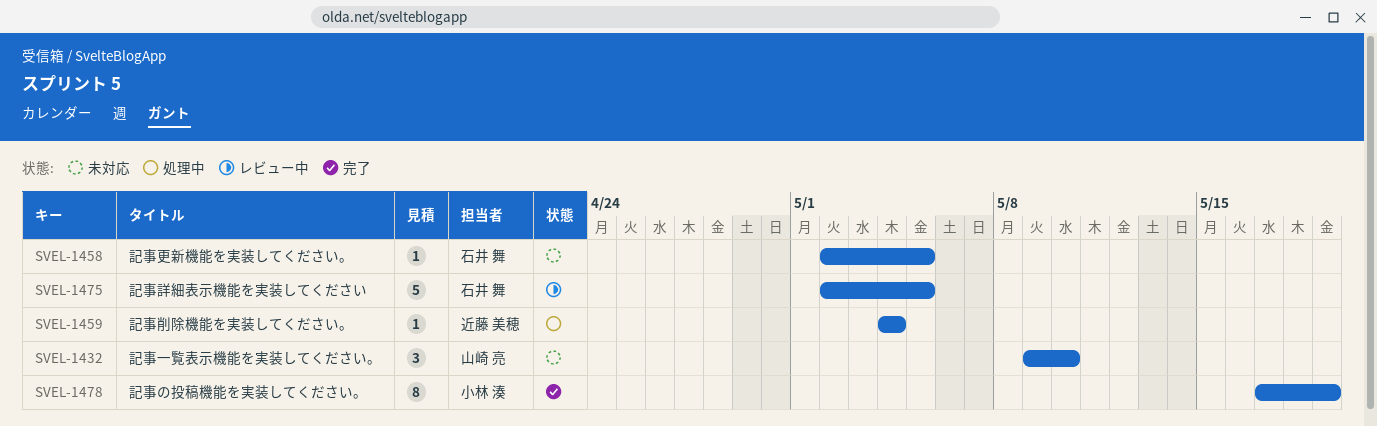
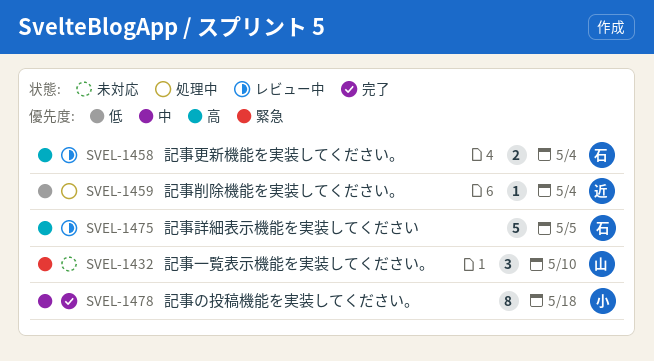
SVEL-1458, status: 未対応 -> レビュー中
SVEL-1458, estimate: 1 -> 2
SVEL-1458, due: May 5 -> May 4
SVEL-1478, due: May 19 -> May 18

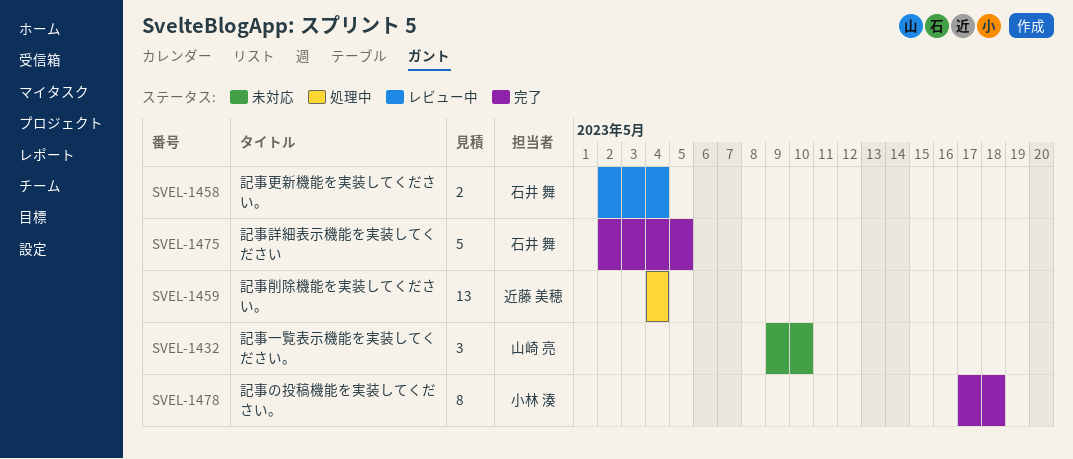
SVEL-1459, estimate: 1 -> 13
SVEL-1475, status: レビュー中 -> 完了

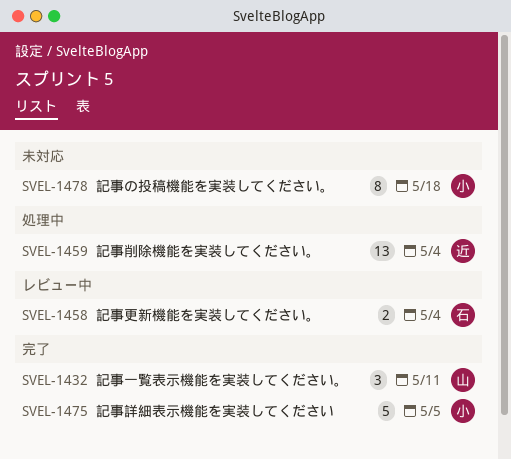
SVEL-1432, status: 未対応 -> 完了
SVEL-1432, due: May 10 -> May 11
SVEL-1475, owner: 石井 舞 -> 小林 湊
SVEL-1478, status: 完了 -> 未対応

